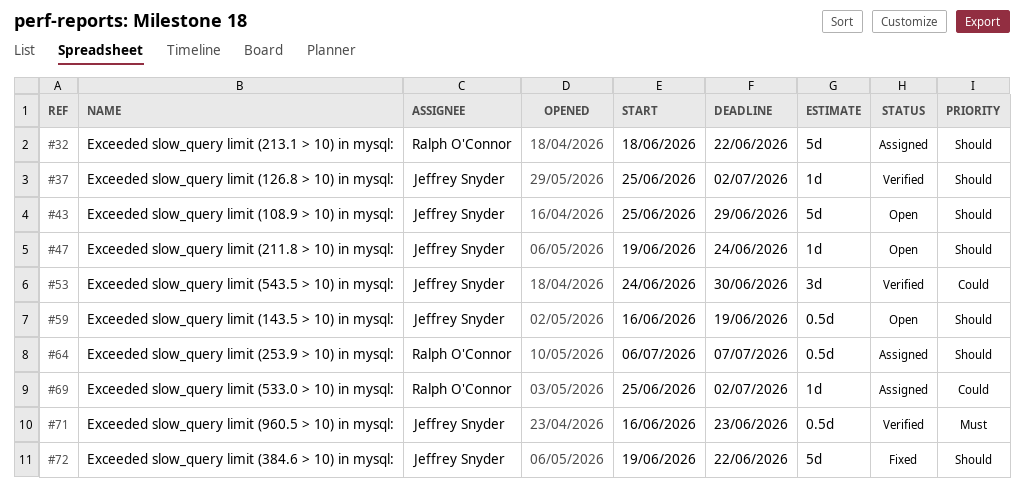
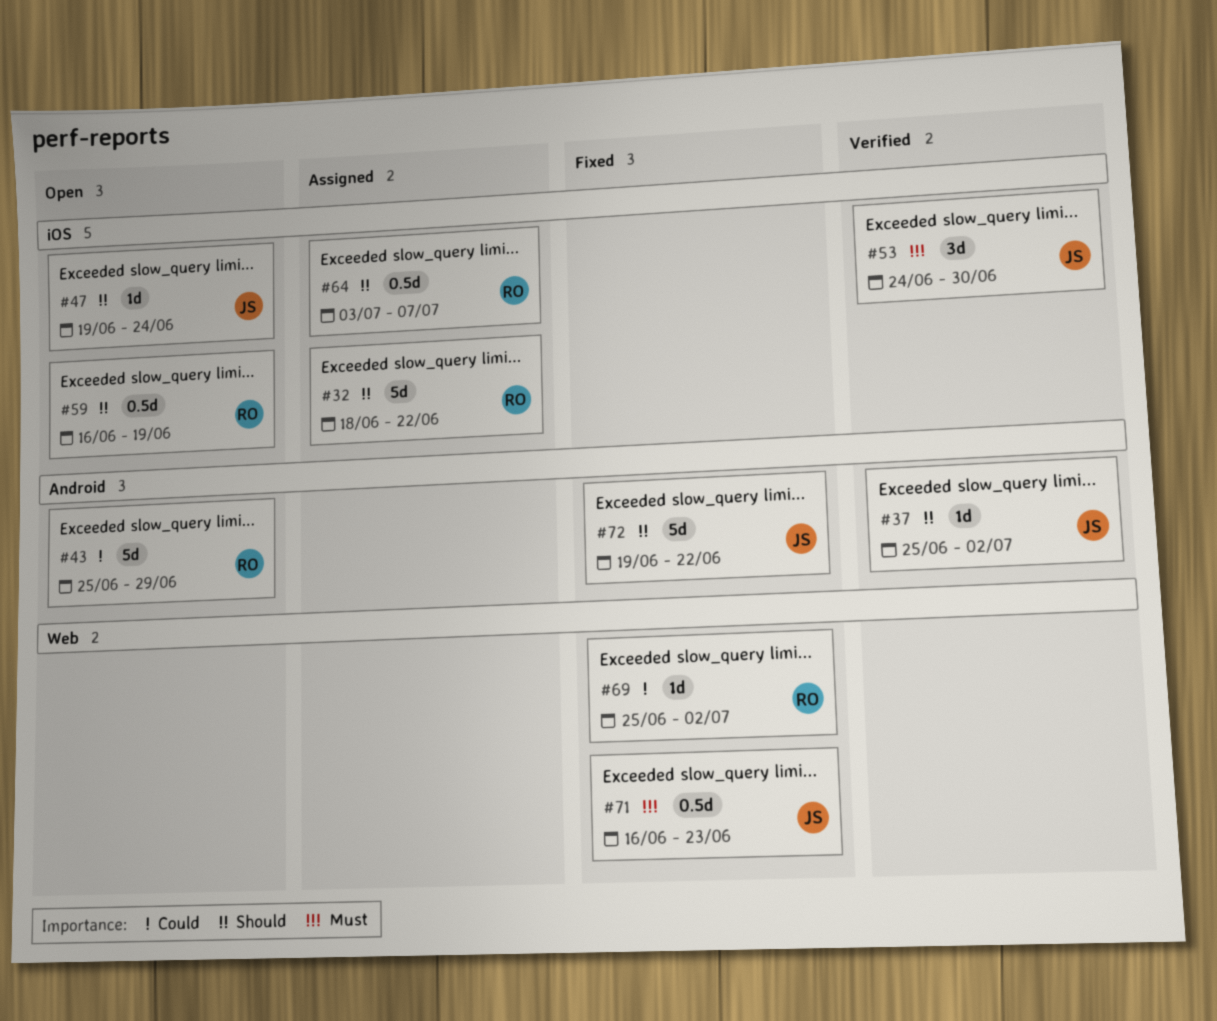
#43, owner: Jeffrey Snyder -> Ralph O'Connor
#43, priority: Should -> Could
#53, priority: Could -> Must
#59, owner: Jeffrey Snyder -> Ralph O'Connor
#64, start: Jul 6 -> Jul 3
#69, status: Assigned -> Fixed
#71, status: Verified -> Fixed

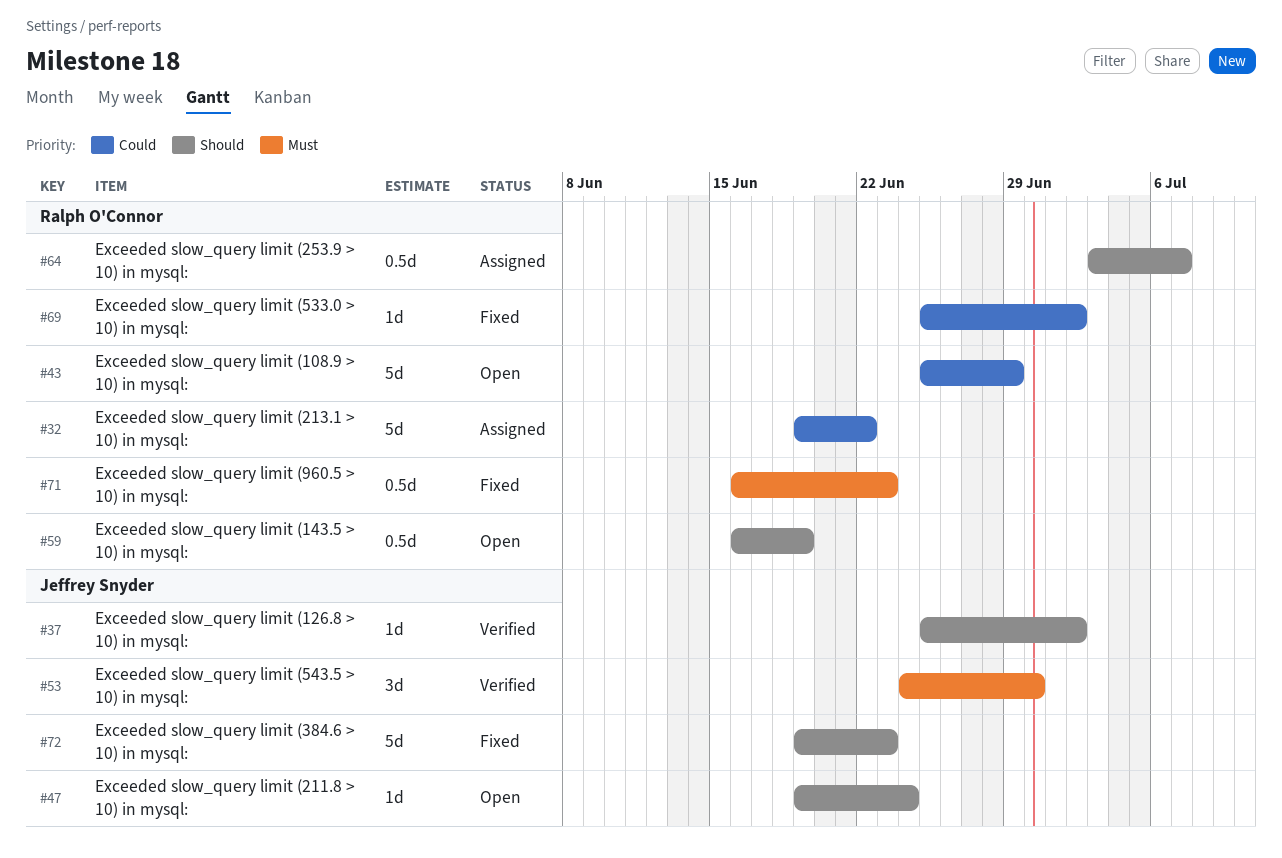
#32, priority: Should -> Could
#32, start: Jun 18 -> Jun 19
#71, owner: Jeffrey Snyder -> Ralph O'Connor
#72, due: Jun 22 -> Jun 23

